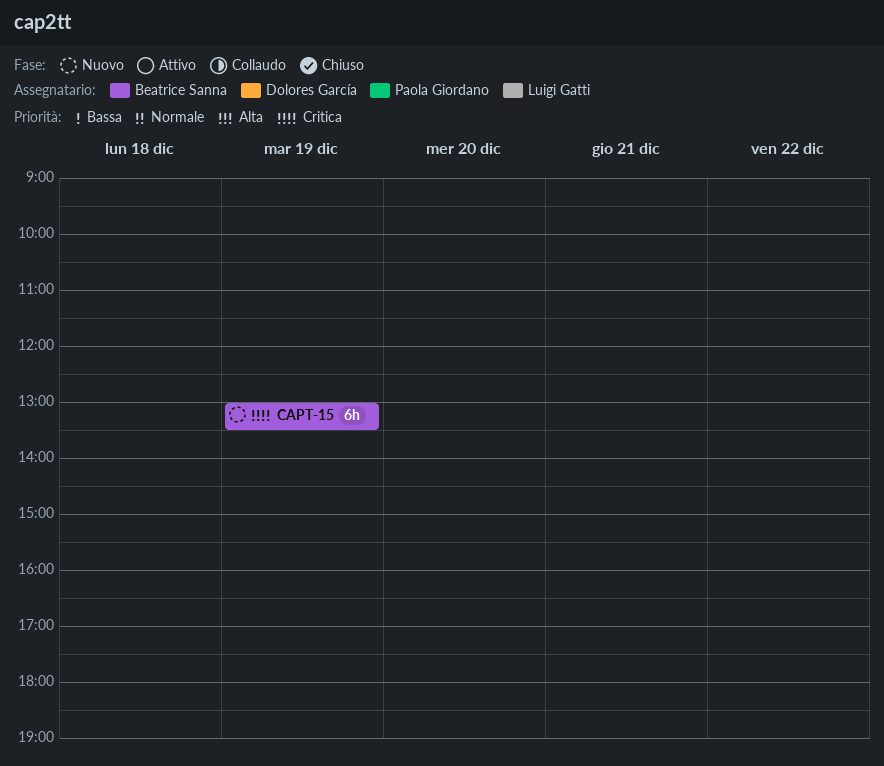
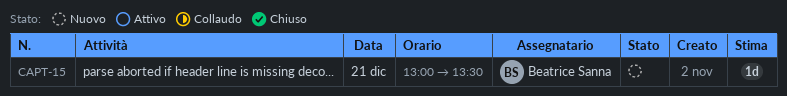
CAPT-15, estimate: 6h -> 1d
CAPT-15, day: Dec 19 -> Dec 21

